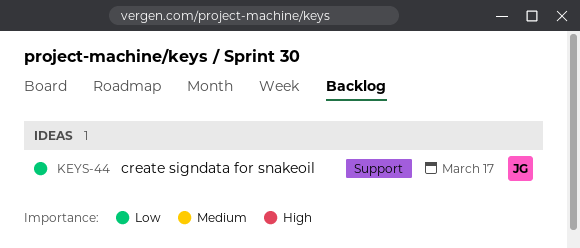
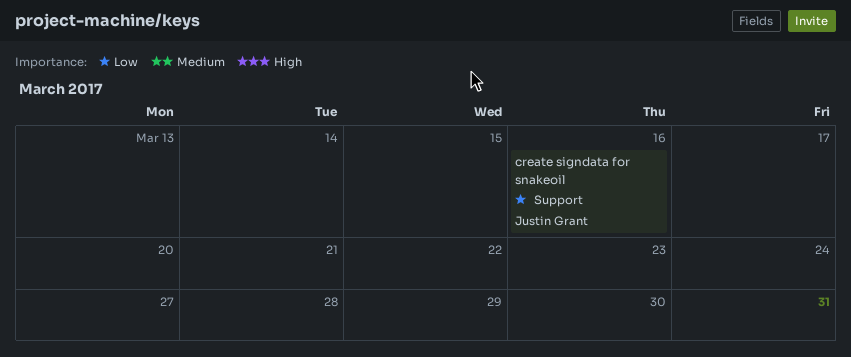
create signdata for snakeoil, due: Mar 17 -> Mar 16

